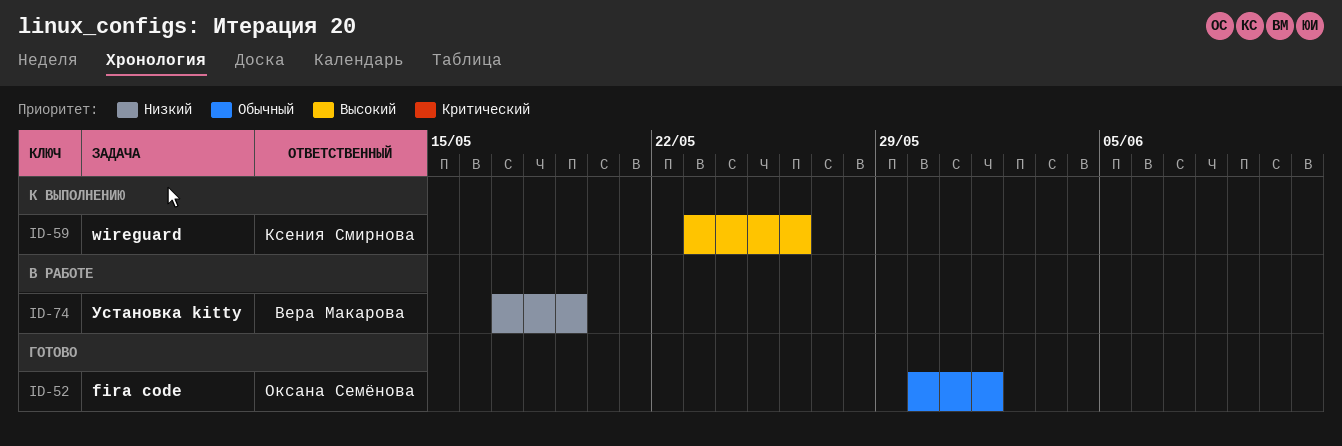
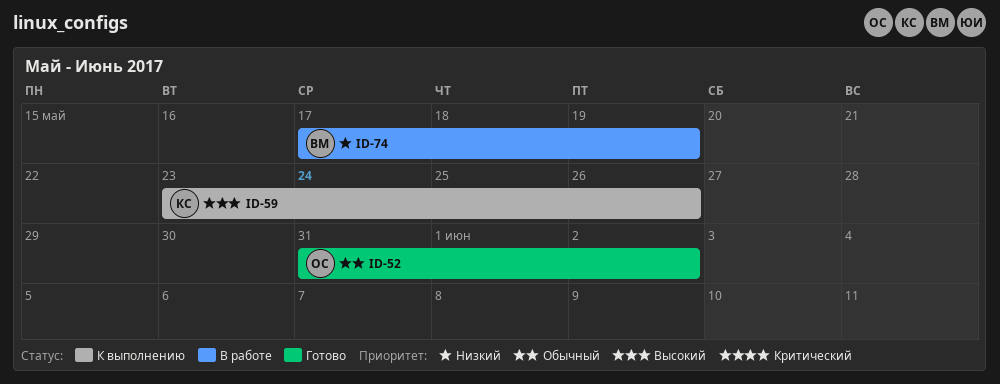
ID-52, start: May 30 -> May 31
ID-52, due: Jun 1 -> Jun 2

